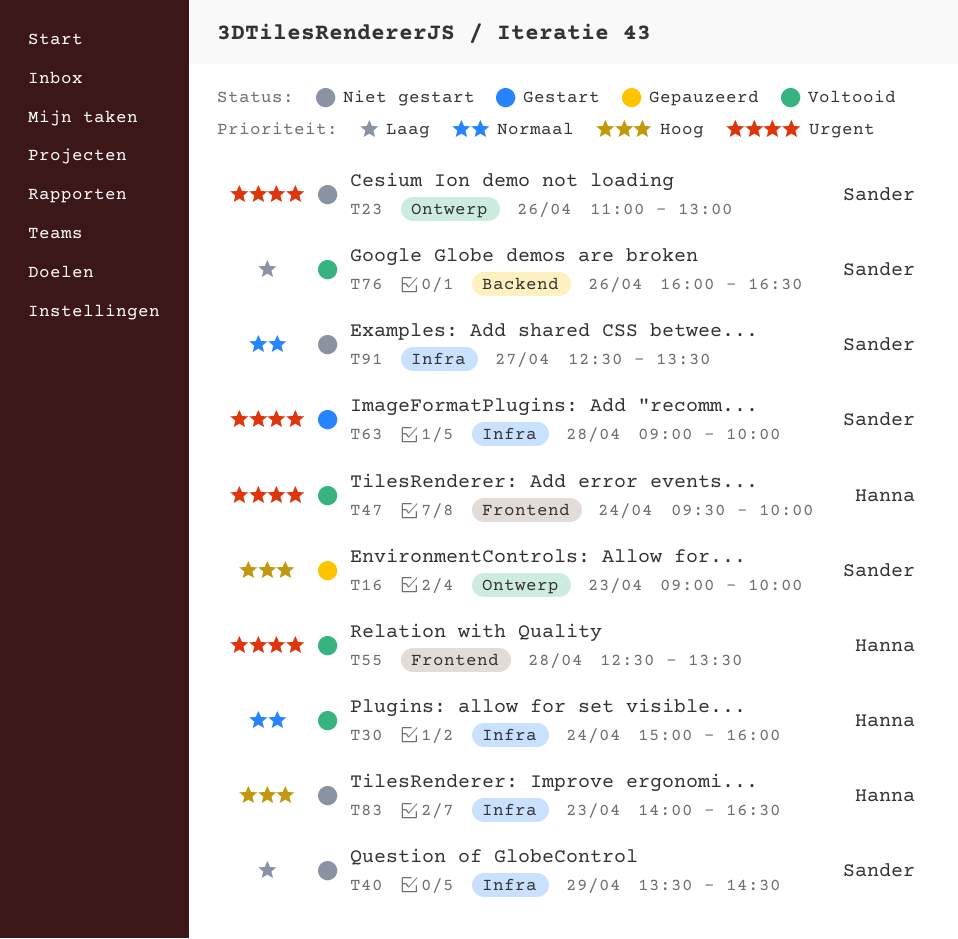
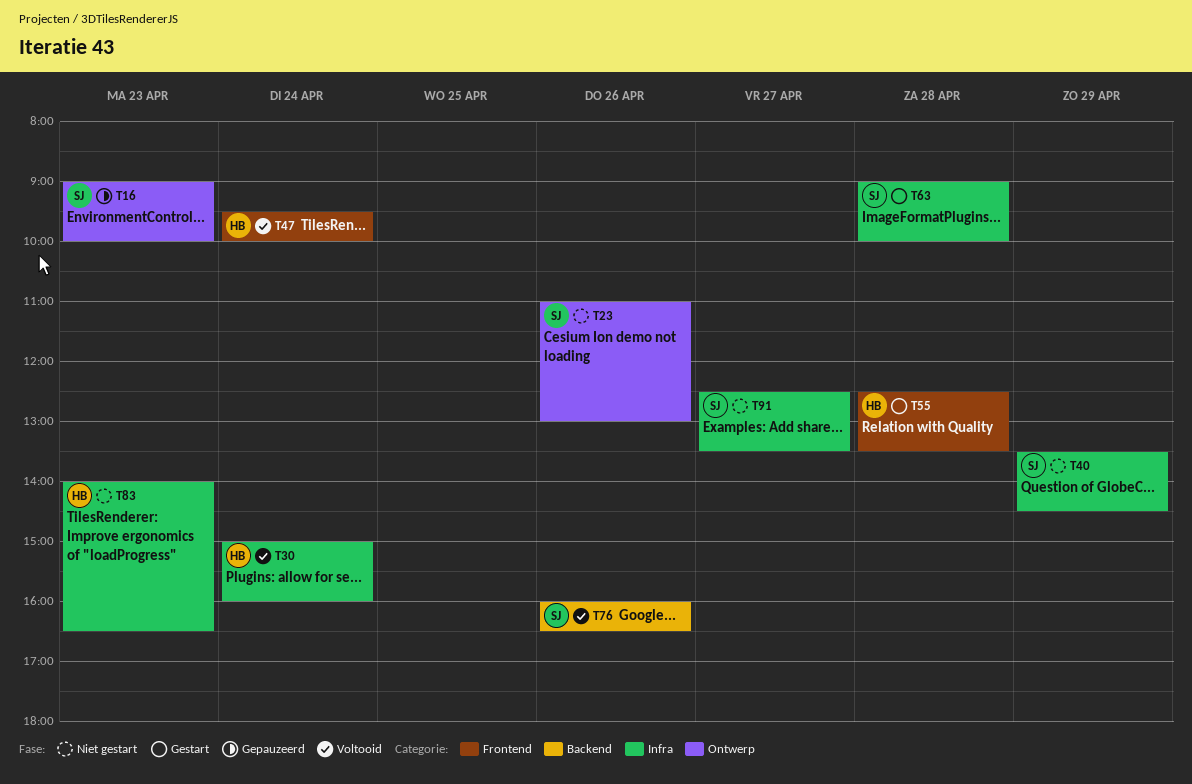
T55, status: Voltooid -> Gestart

